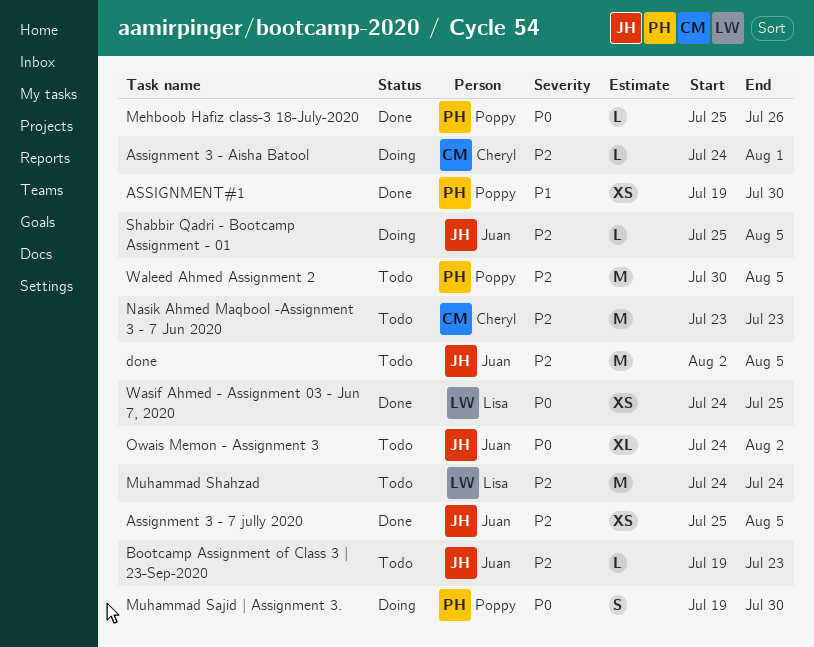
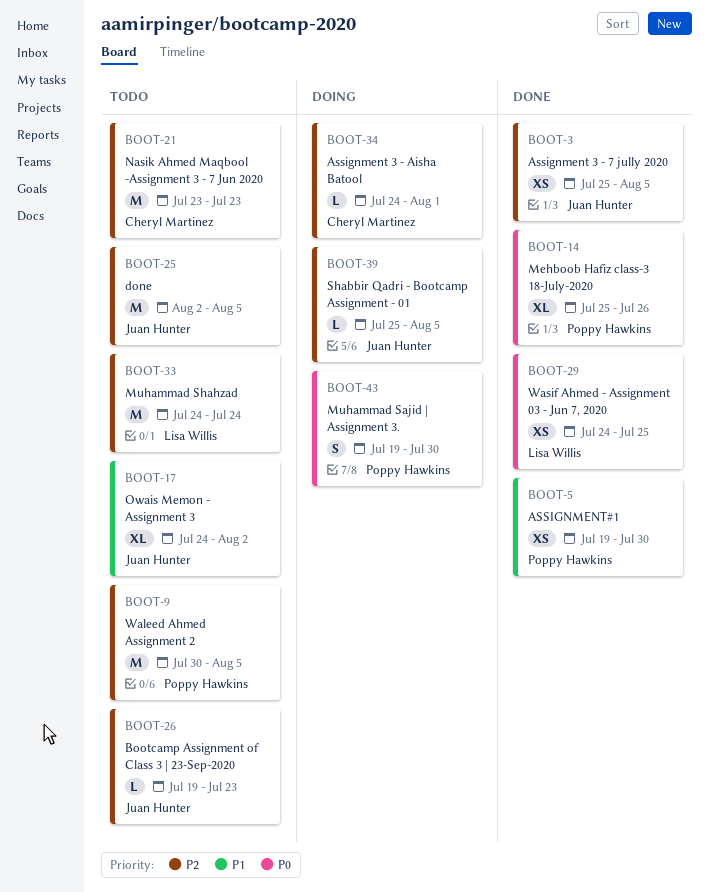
Mehboob Hafiz class-3 18-July-2020, estimate: L -> XL
Owais Memon - Assignment 3, priority: P0 -> P1

